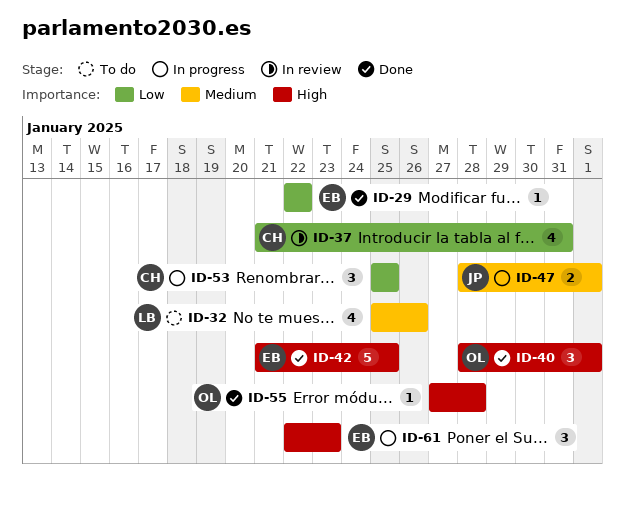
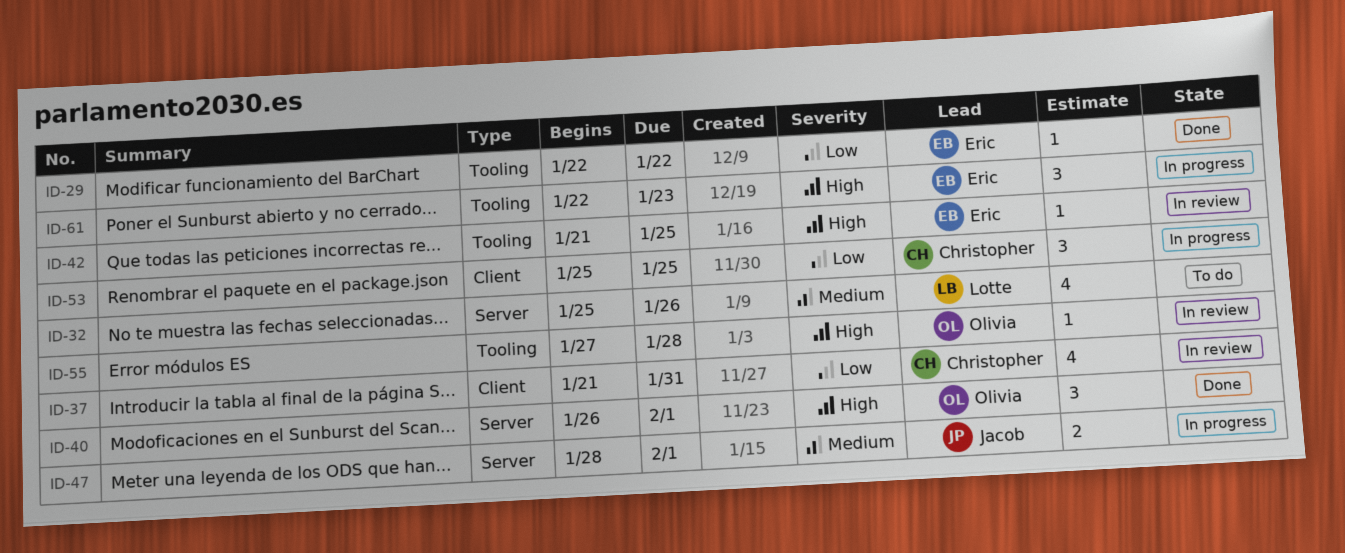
ID-40, start: Jan 28 -> Jan 26
ID-42, status: Done -> In review
ID-42, estimate: 5 -> 1
ID-55, status: Done -> In review

